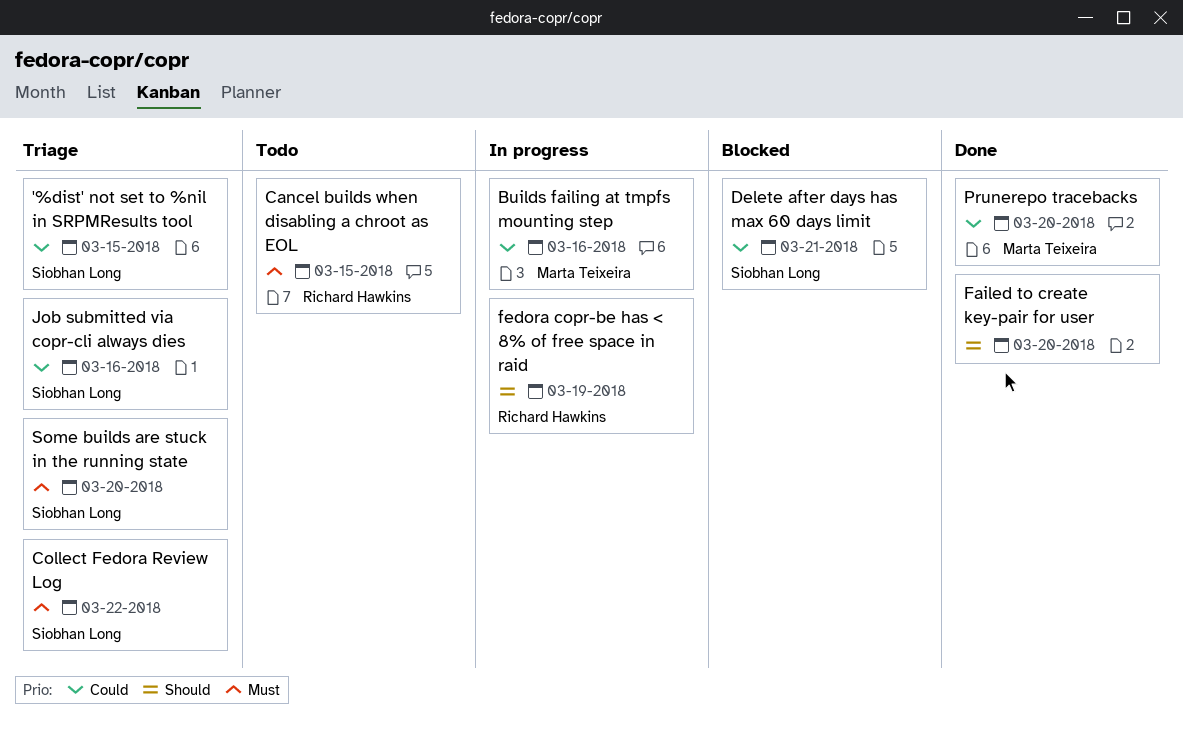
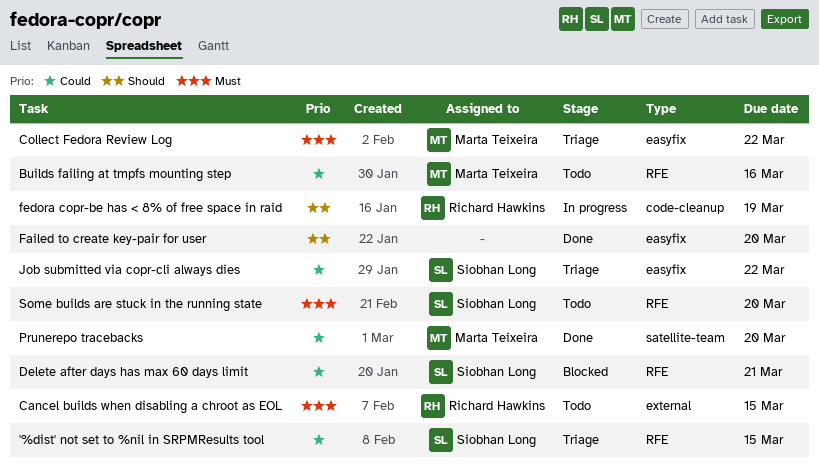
Builds failing at tmpfs mounting step, status: In progress -> Todo
Collect Fedora Review Log, owner: Siobhan Long -> Marta Teixeira
Job submitted via copr-cli always dies, due: Mar 16 -> Mar 22
Some builds are stuck in the running state, status: Triage -> Todo

